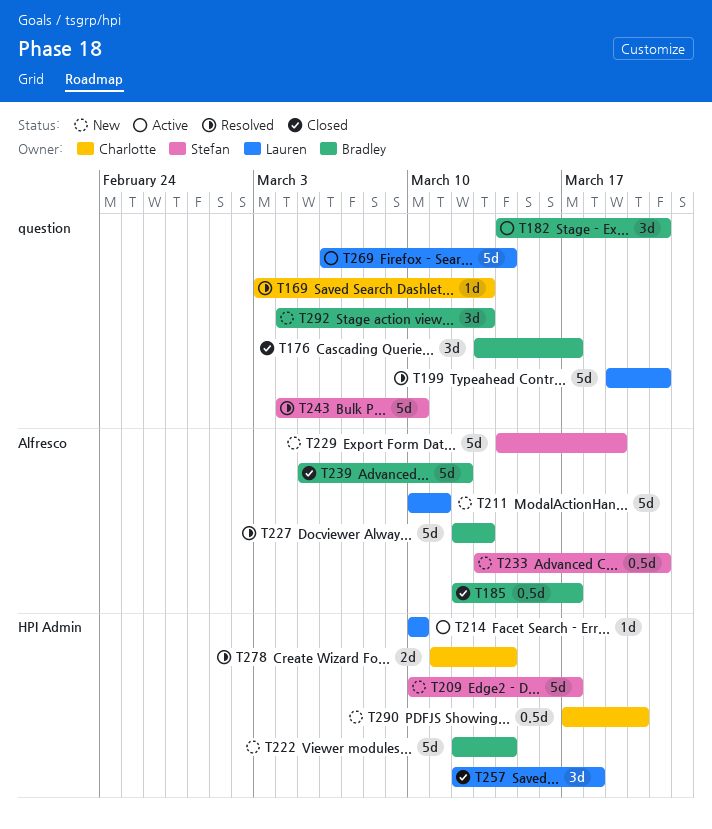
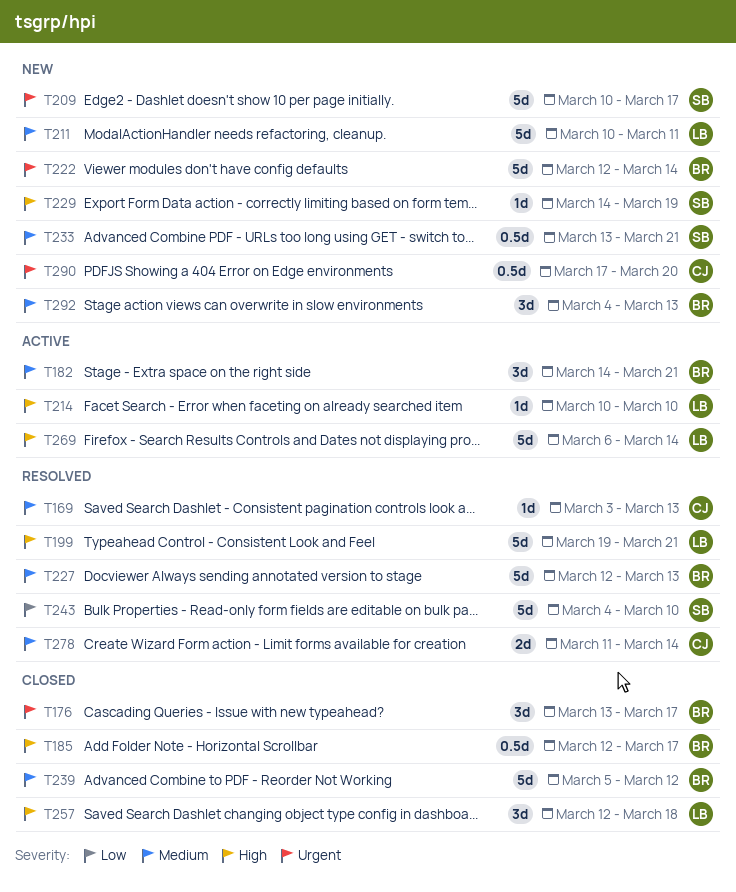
T229, estimate: 5d -> 1d

